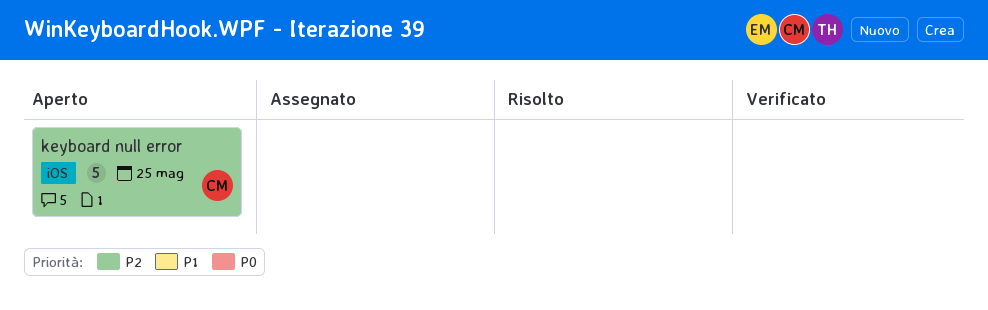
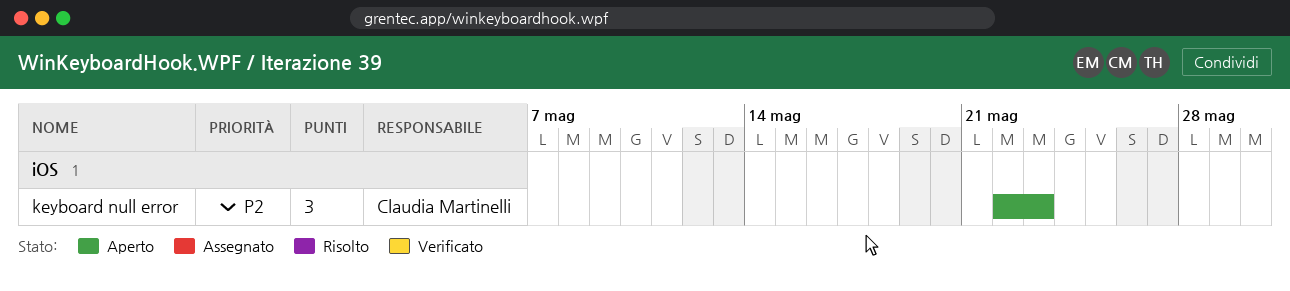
keyboard null error, estimate: 5 -> 3
keyboard null error, due: May 25 -> May 23

